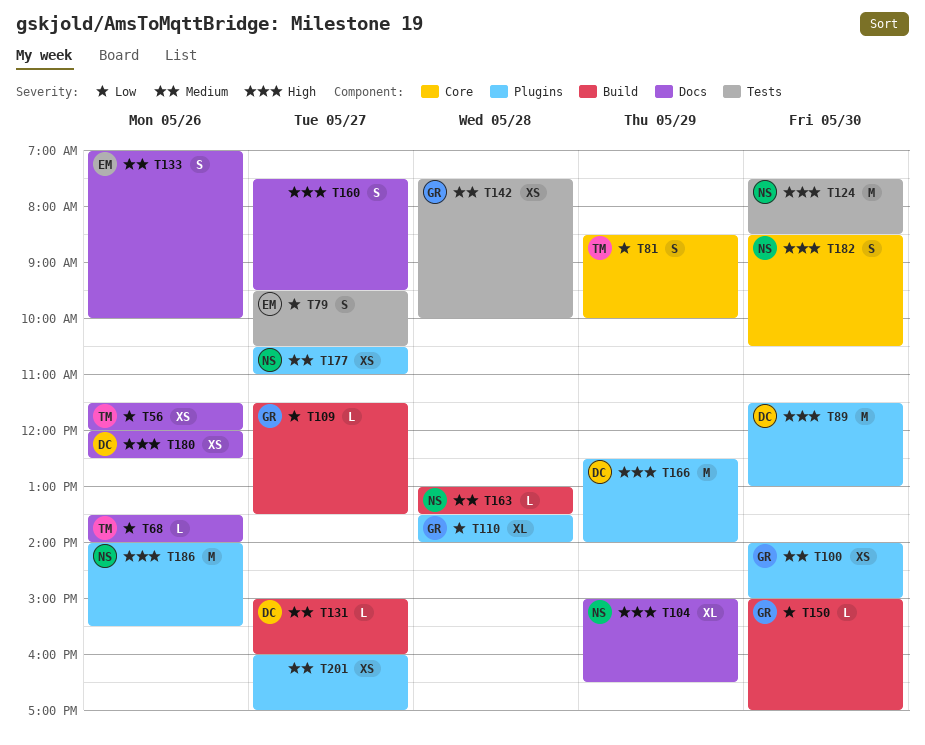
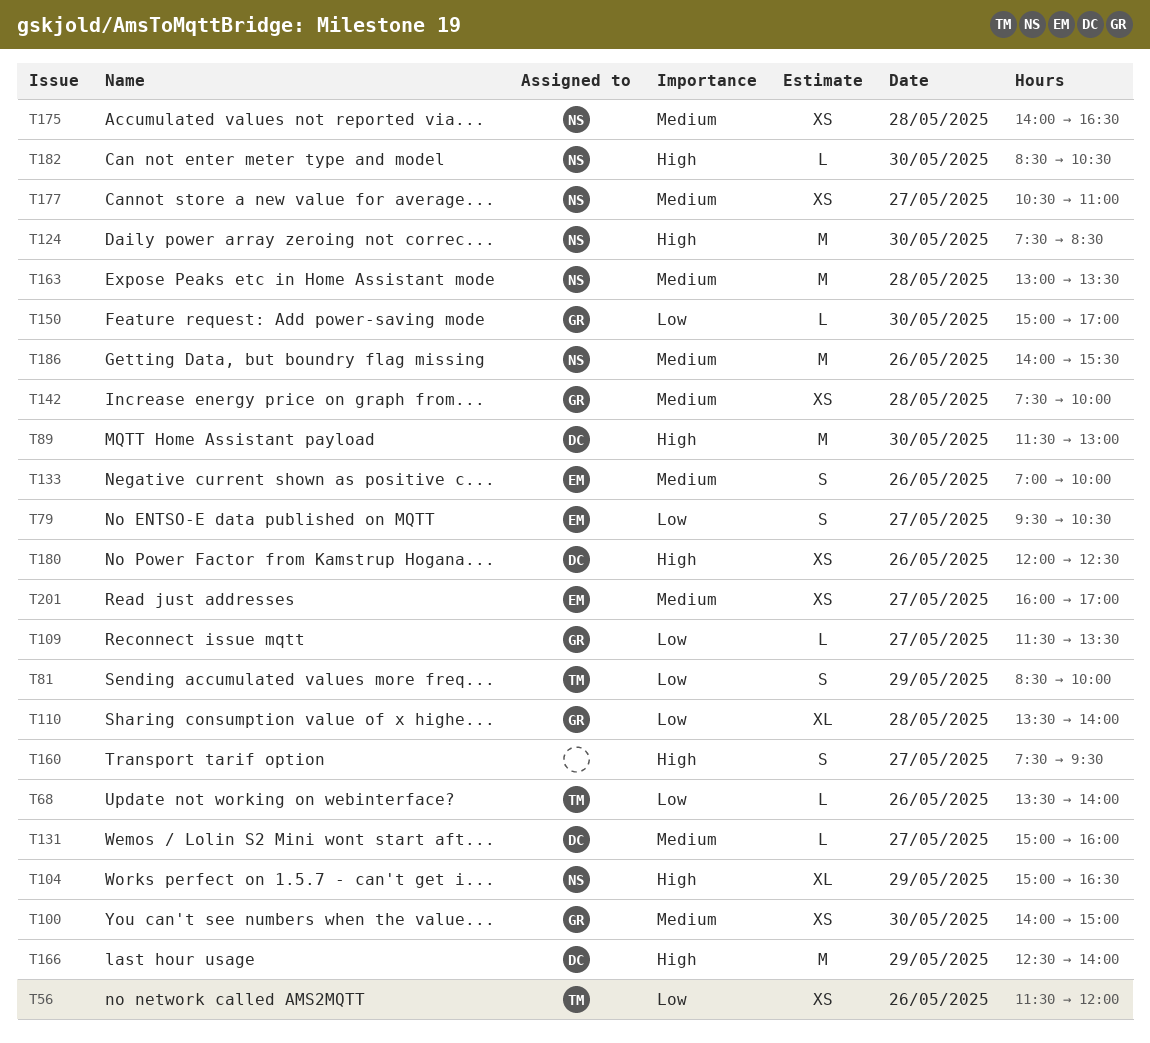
T163, estimate: L -> M
T175: none -> present
T182, estimate: S -> L
T186, priority: High -> Medium
T201, owner: none -> EM

